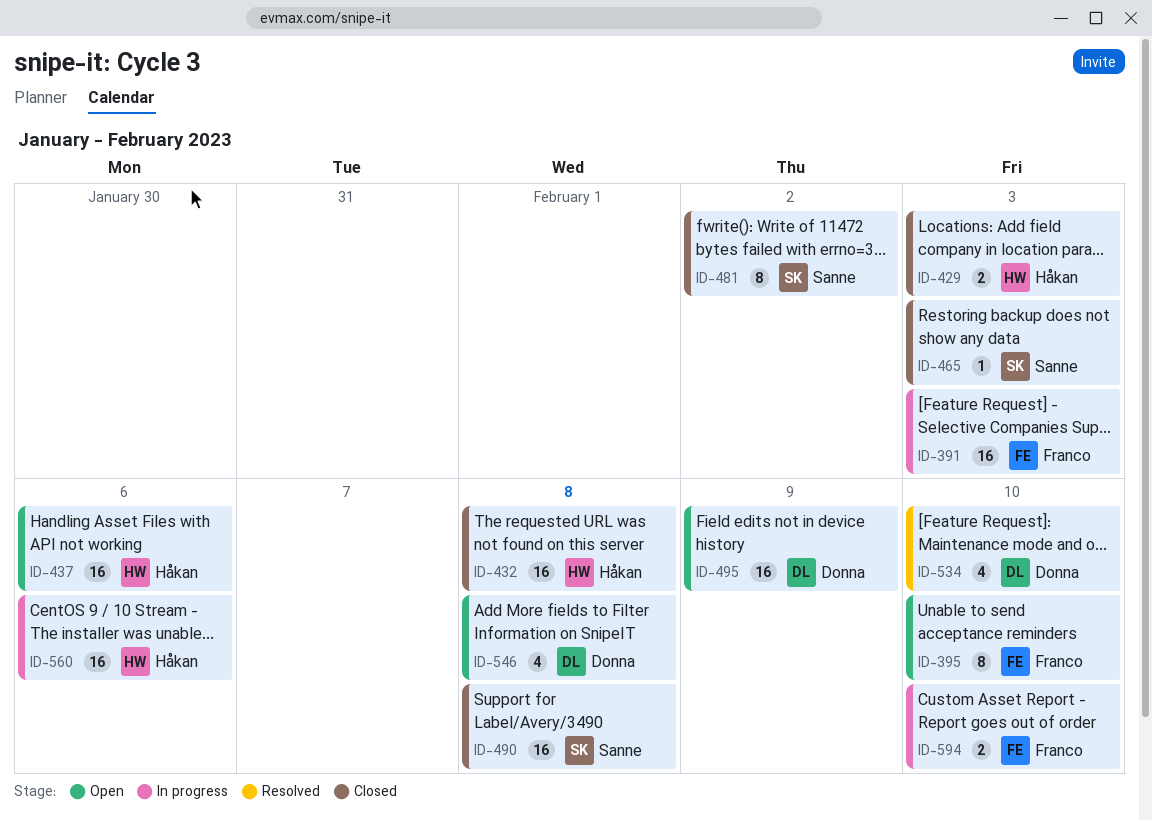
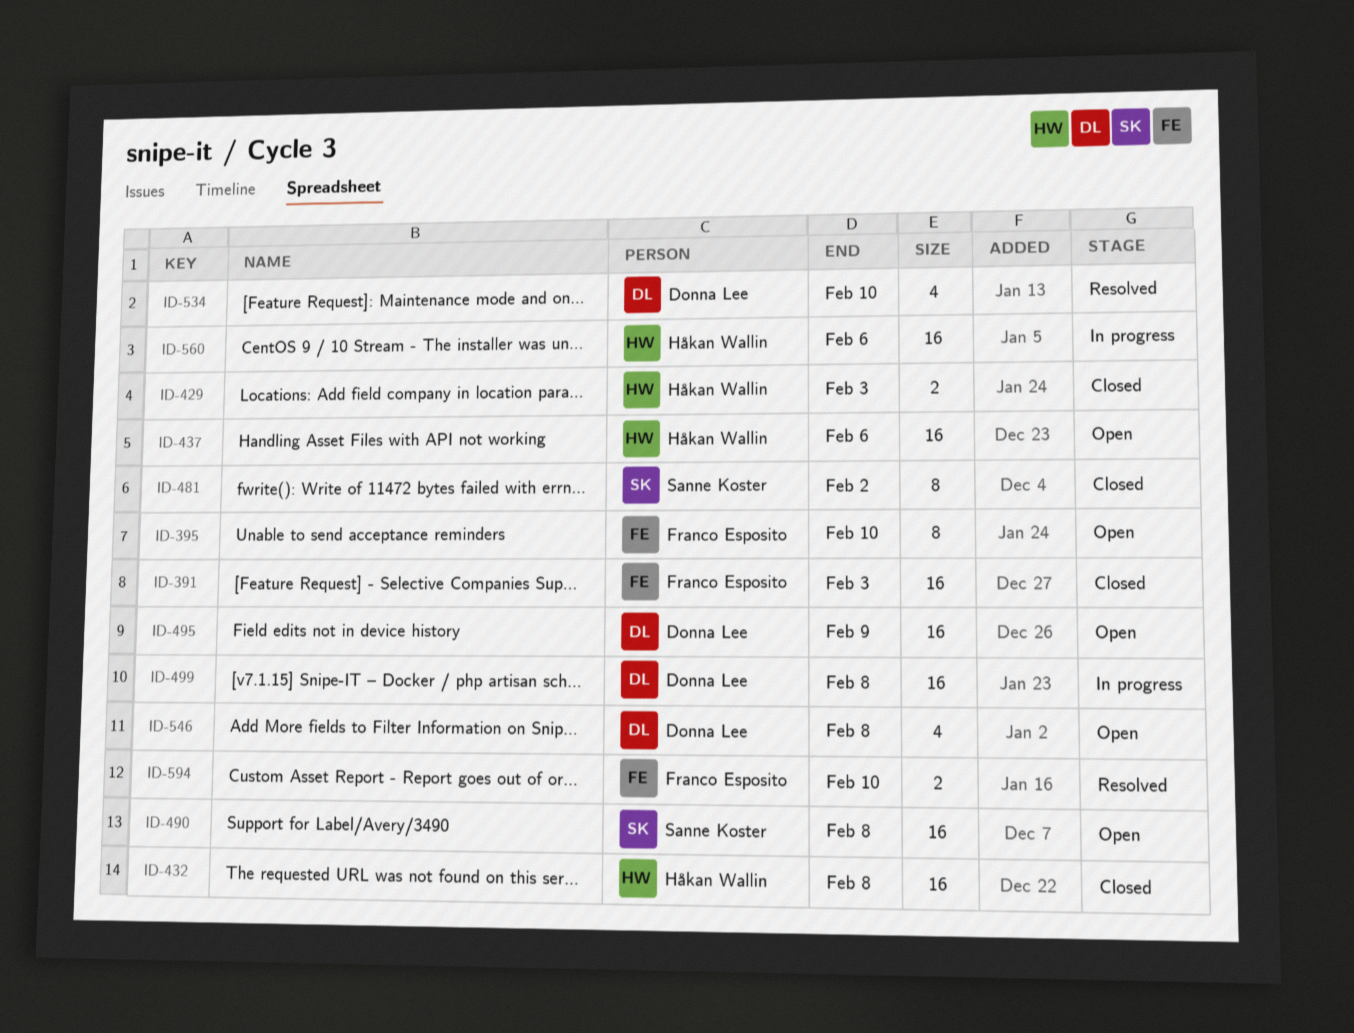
ID-391, status: In progress -> Closed
ID-465: present -> none
ID-490, status: Closed -> Open
ID-499: none -> present
ID-594, status: In progress -> Resolved

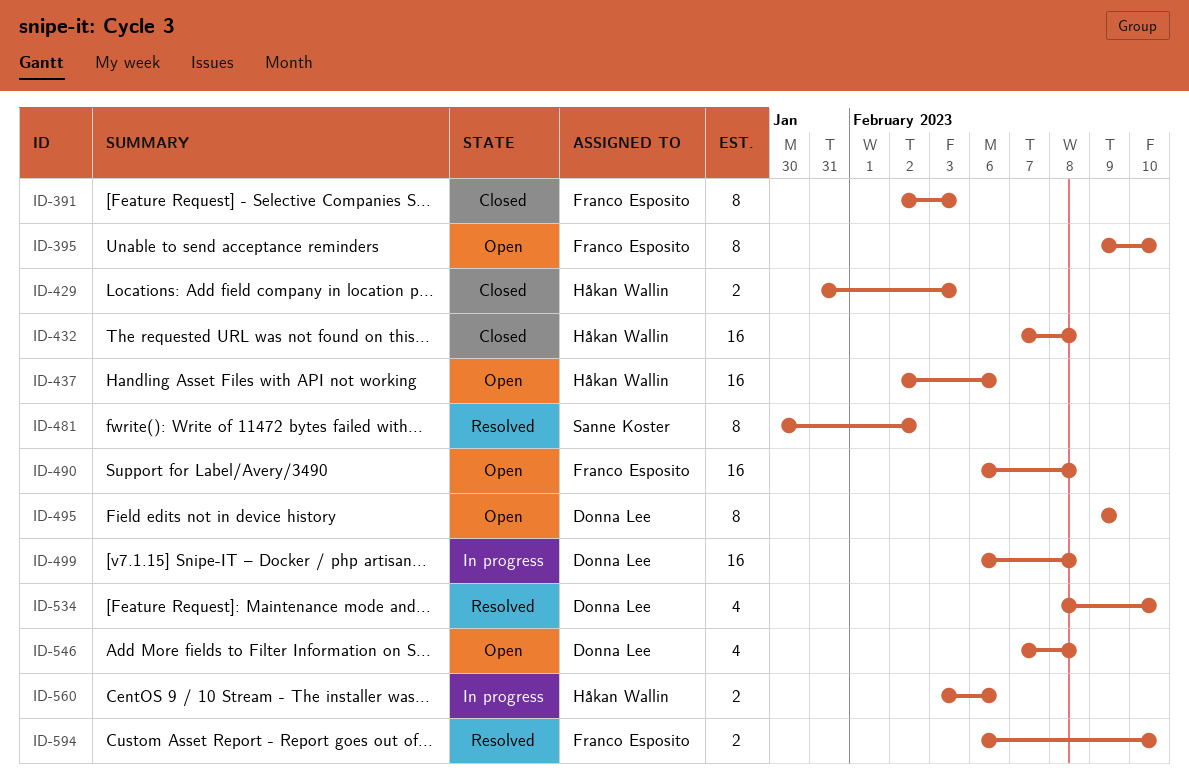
ID-391, estimate: 16 -> 8
ID-481, status: Closed -> Resolved
ID-490, owner: Sanne Koster -> Franco Esposito
ID-495, estimate: 16 -> 8
ID-560, estimate: 16 -> 2

